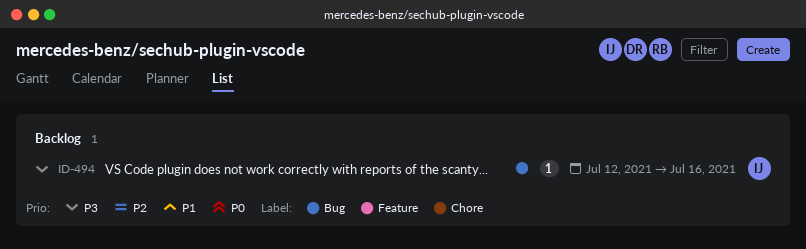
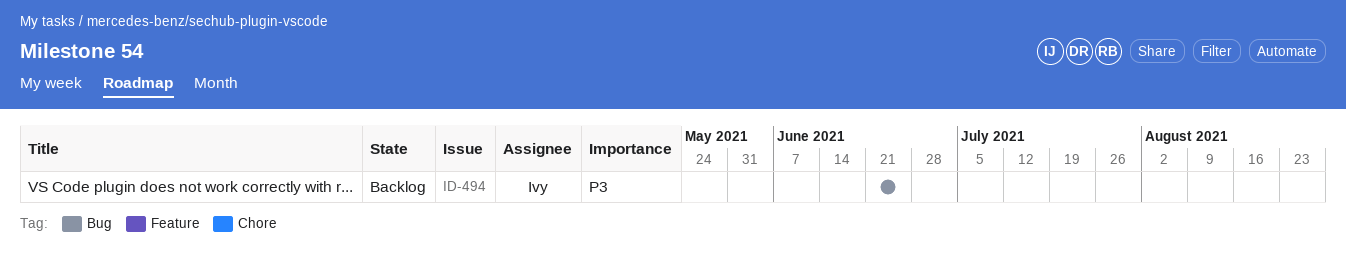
ID-494, start: Jul 12 -> Jun 21
ID-494, due: Jul 16 -> Jun 25

